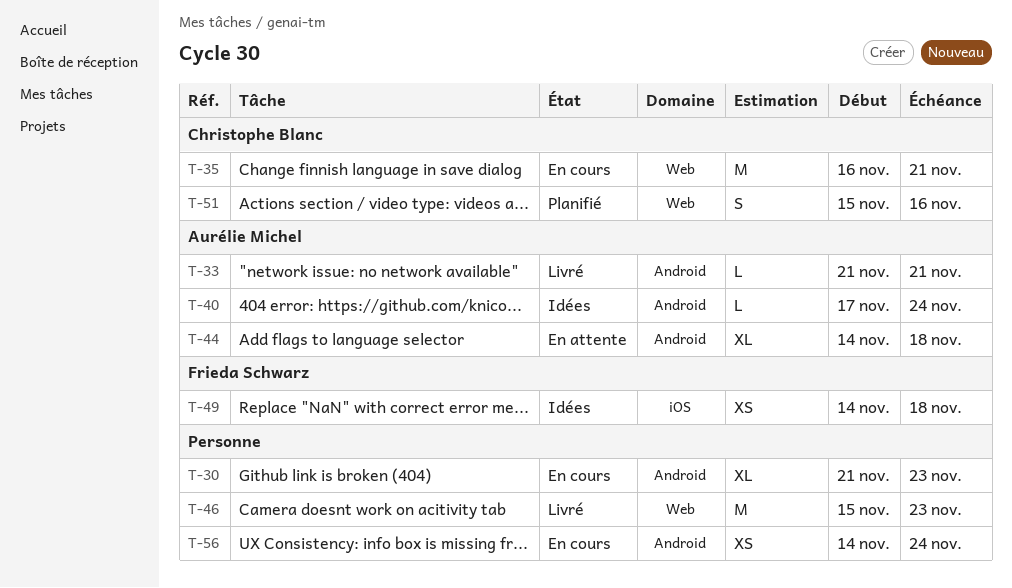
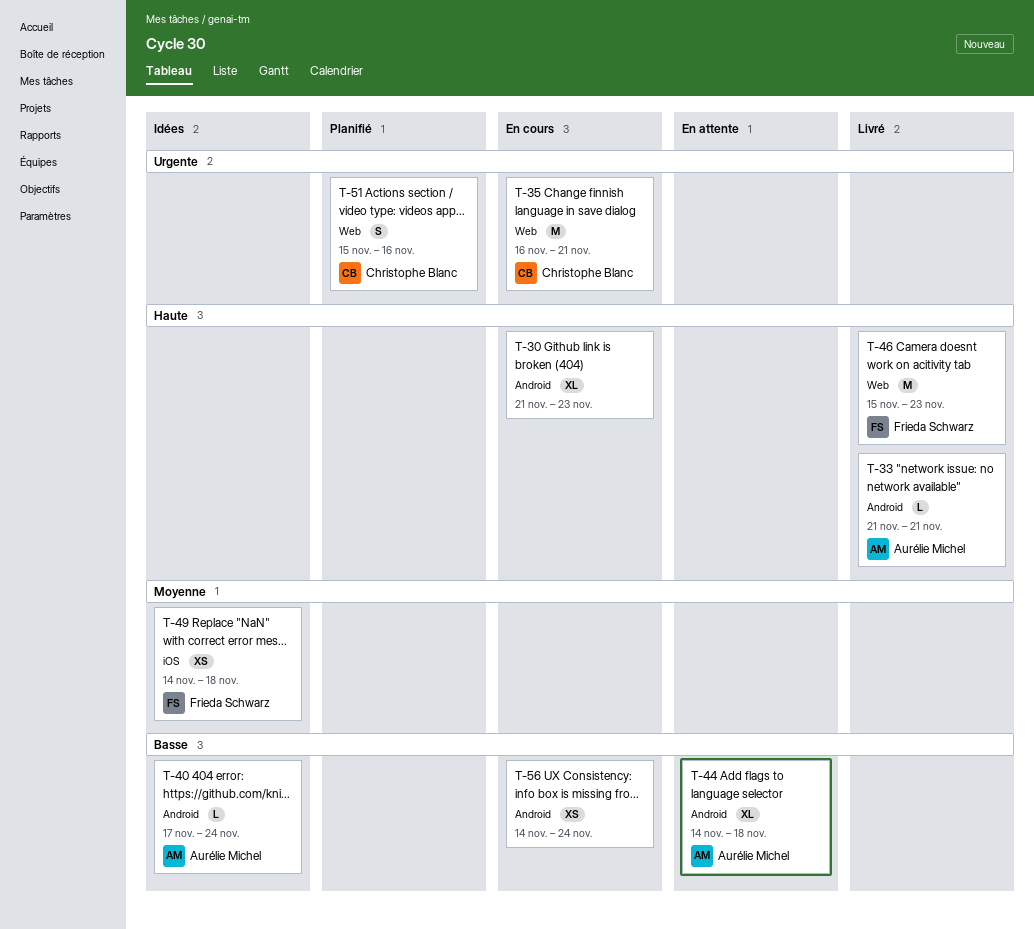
T-46, owner: none -> Frieda Schwarz

